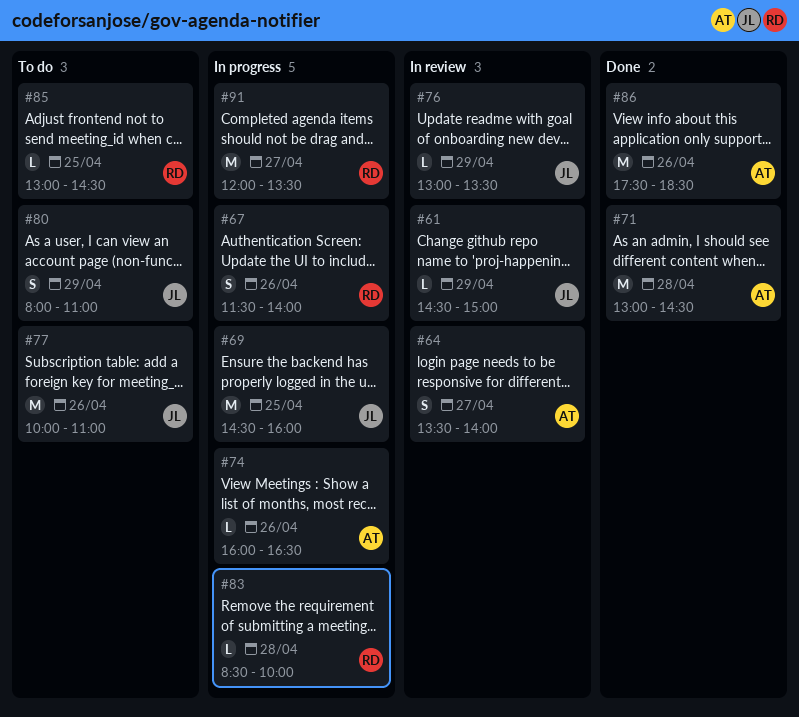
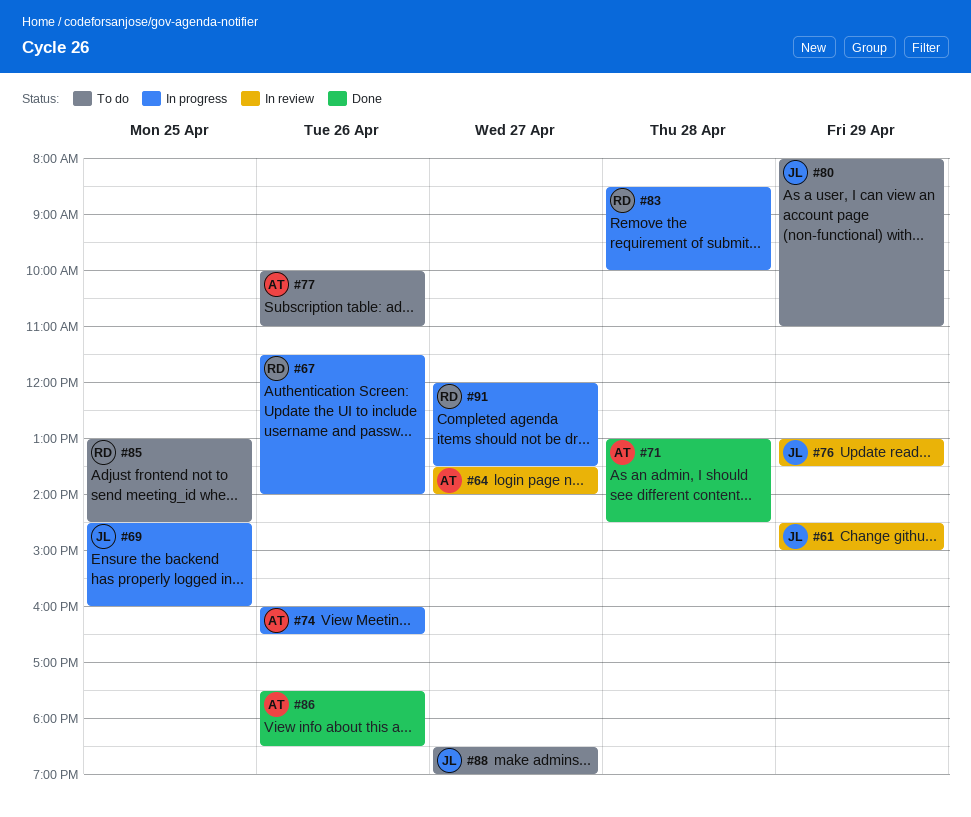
#77, owner: JL -> AT
#88: none -> present

